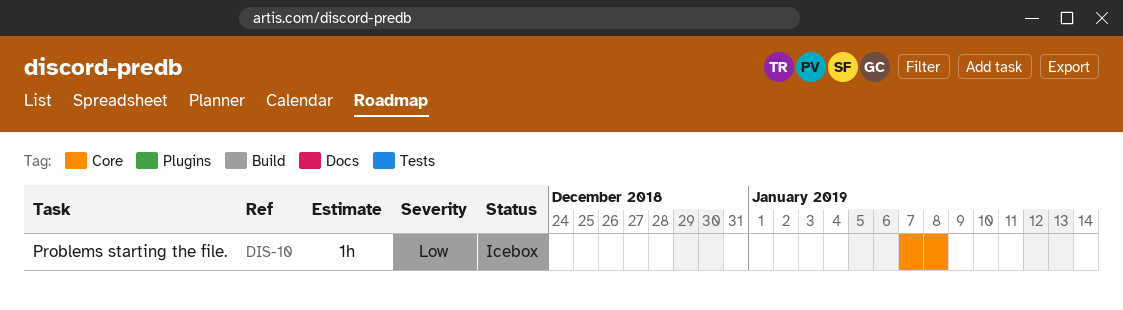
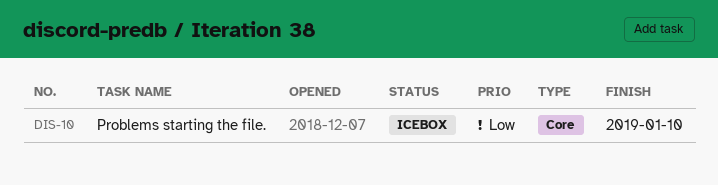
DIS-10, due: Jan 8 -> Jan 10

